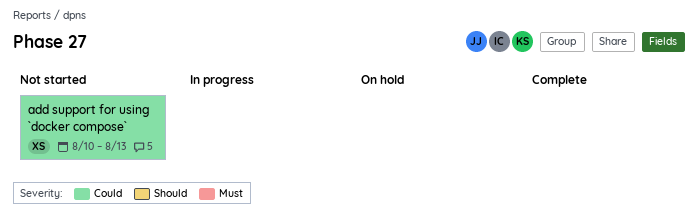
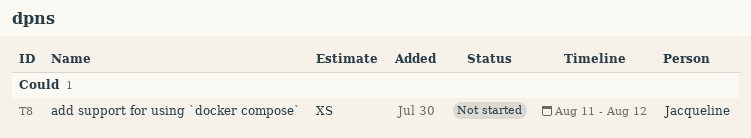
add support for using `docker compose`, start: Aug 10 -> Aug 11
add support for using `docker compose`, due: Aug 13 -> Aug 12

